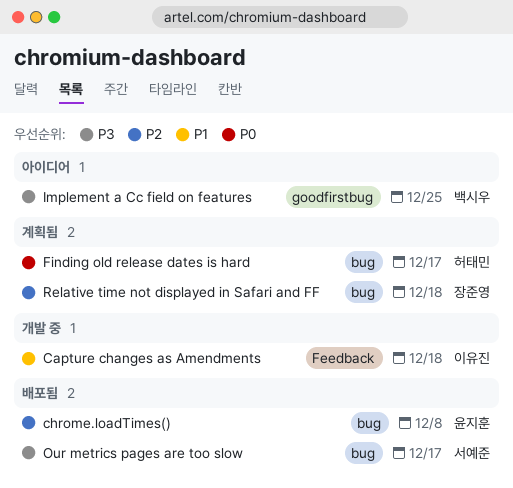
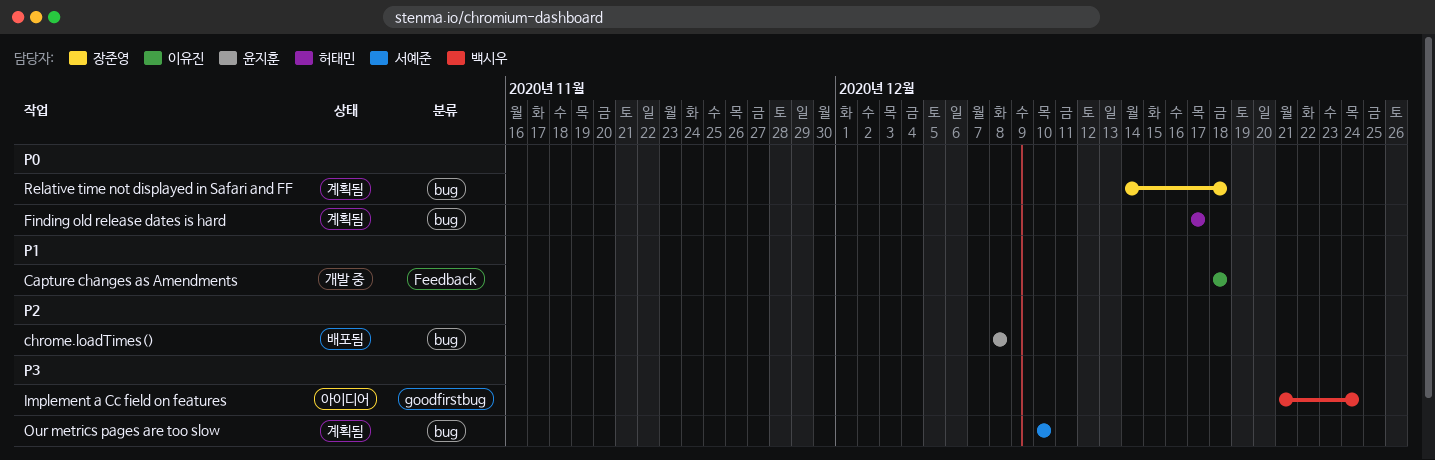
Implement a Cc field on features, due: Dec 25 -> Dec 24
Our metrics pages are too slow, status: 배포됨 -> 계획됨
Our metrics pages are too slow, due: Dec 17 -> Dec 10
Relative time not displayed in Safari and FF, priority: P2 -> P0

